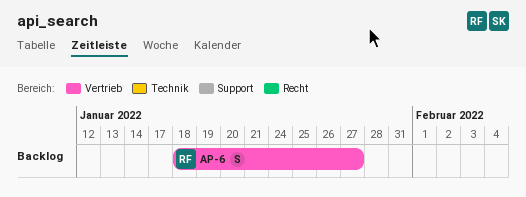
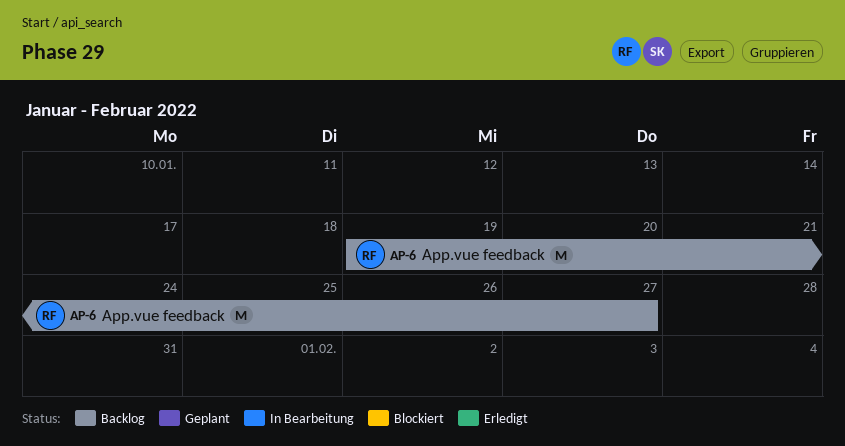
AP-6, estimate: S -> M
AP-6, start: Jan 18 -> Jan 19

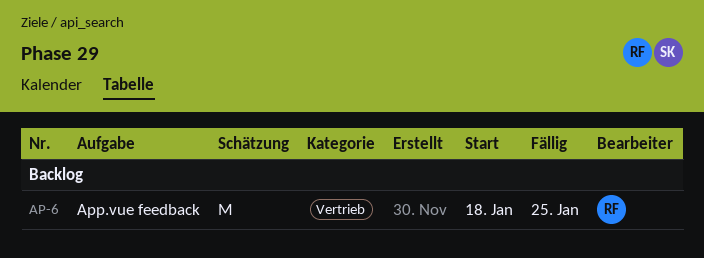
AP-6, start: Jan 19 -> Jan 18
AP-6, due: Jan 27 -> Jan 25

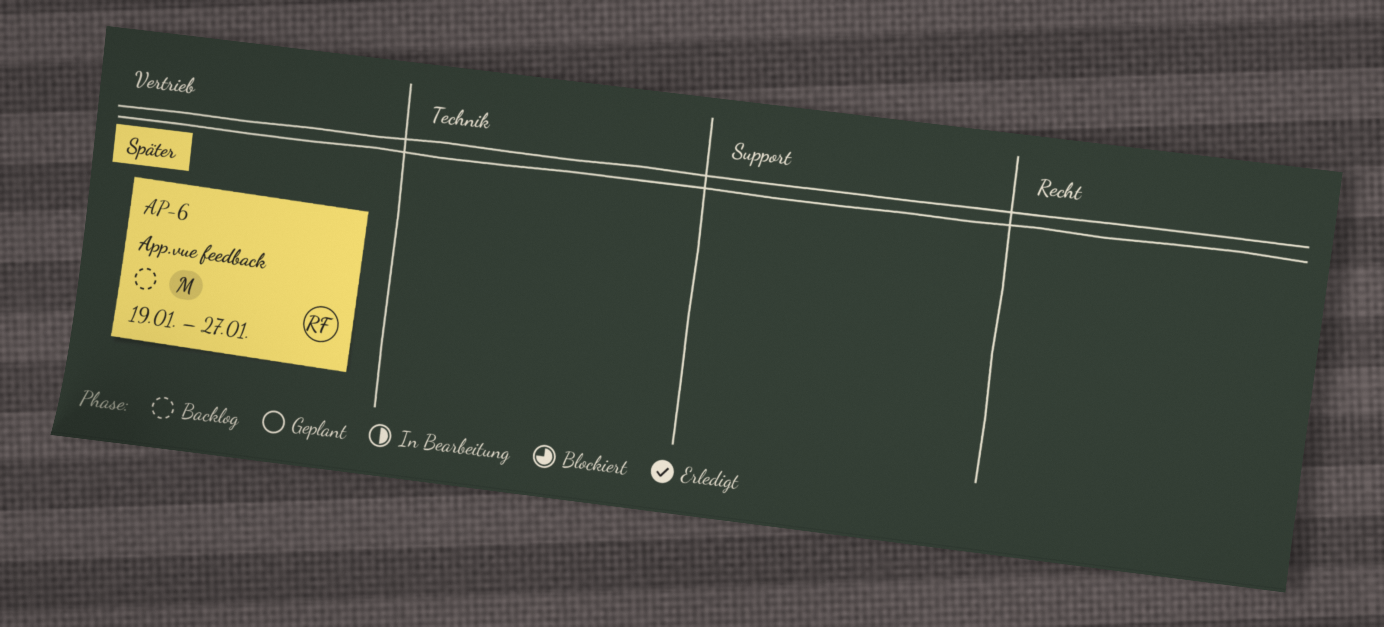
AP-6, start: Jan 18 -> Jan 19
AP-6, due: Jan 25 -> Jan 27

